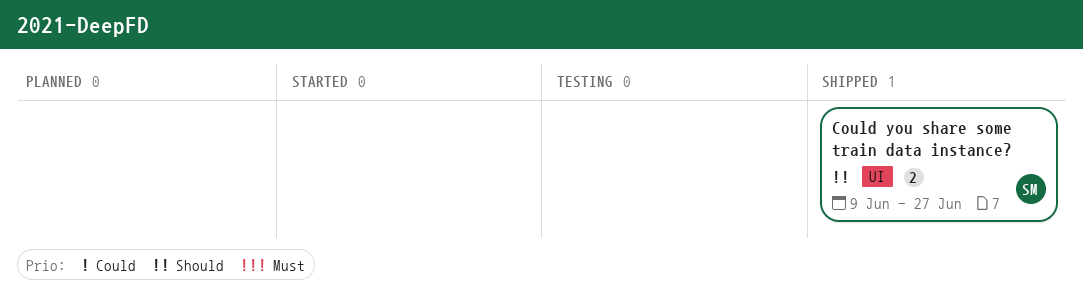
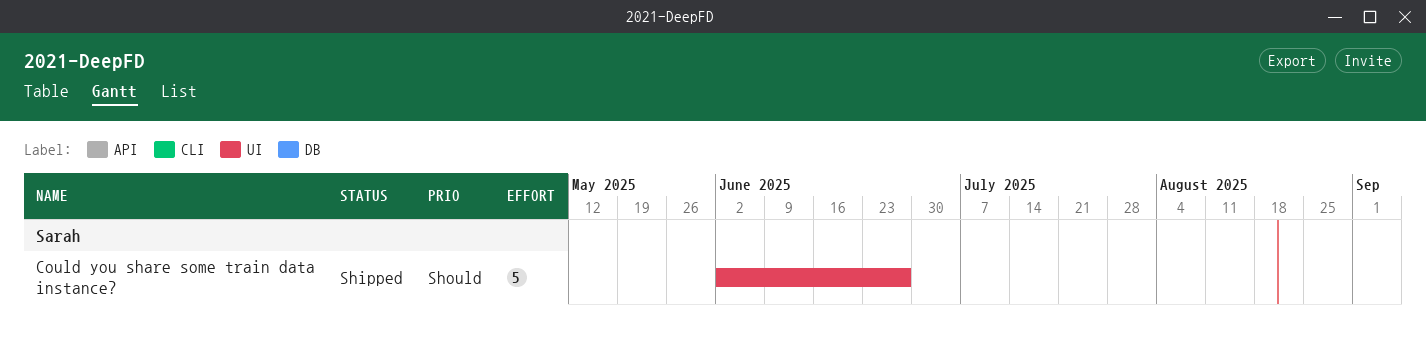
Could you share some train data instance?, estimate: 2 -> 5
Could you share some train data instance?, start: Jun 9 -> Jun 2

